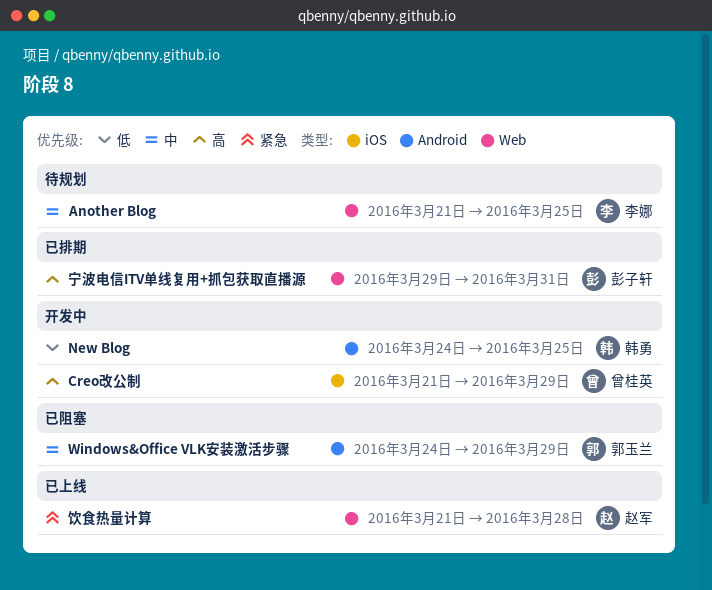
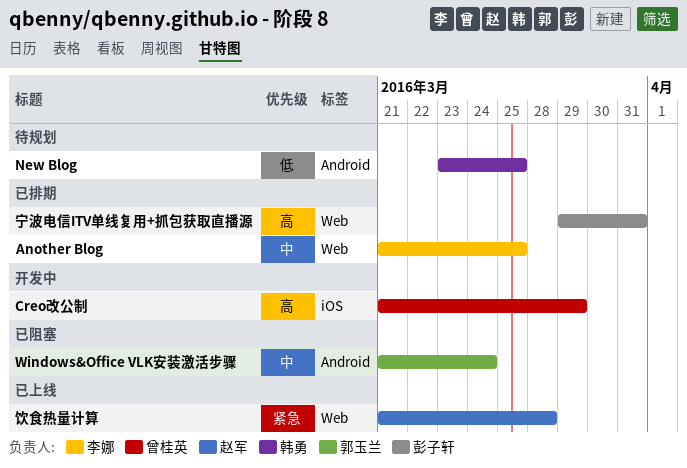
Another Blog, status: 待规划 -> 已排期
New Blog, status: 开发中 -> 待规划
New Blog, start: Mar 24 -> Mar 23
Windows&Office VLK安装激活步骤, start: Mar 24 -> Mar 21
Windows&Office VLK安装激活步骤, due: Mar 29 -> Mar 24

